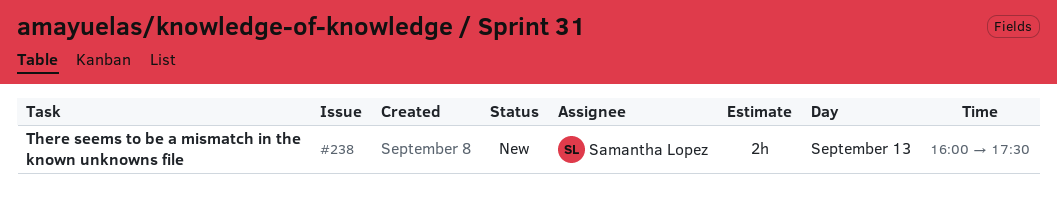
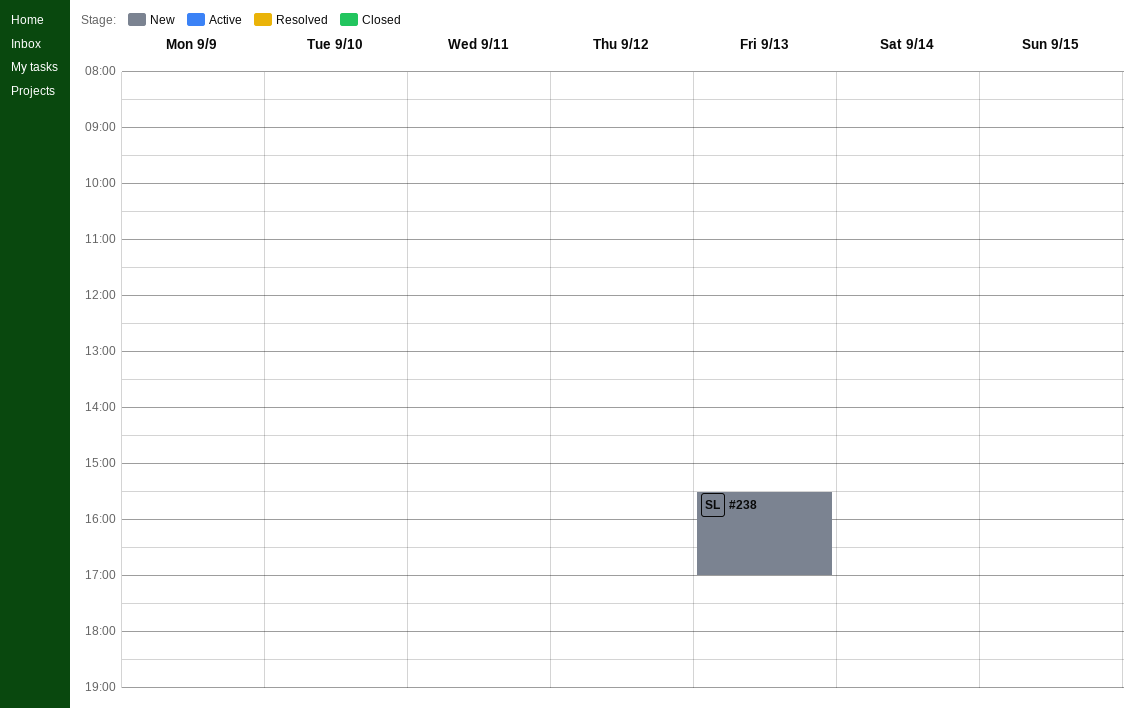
#238, begins: 16:00 -> 15:30
#238, ends: 17:30 -> 17:00

